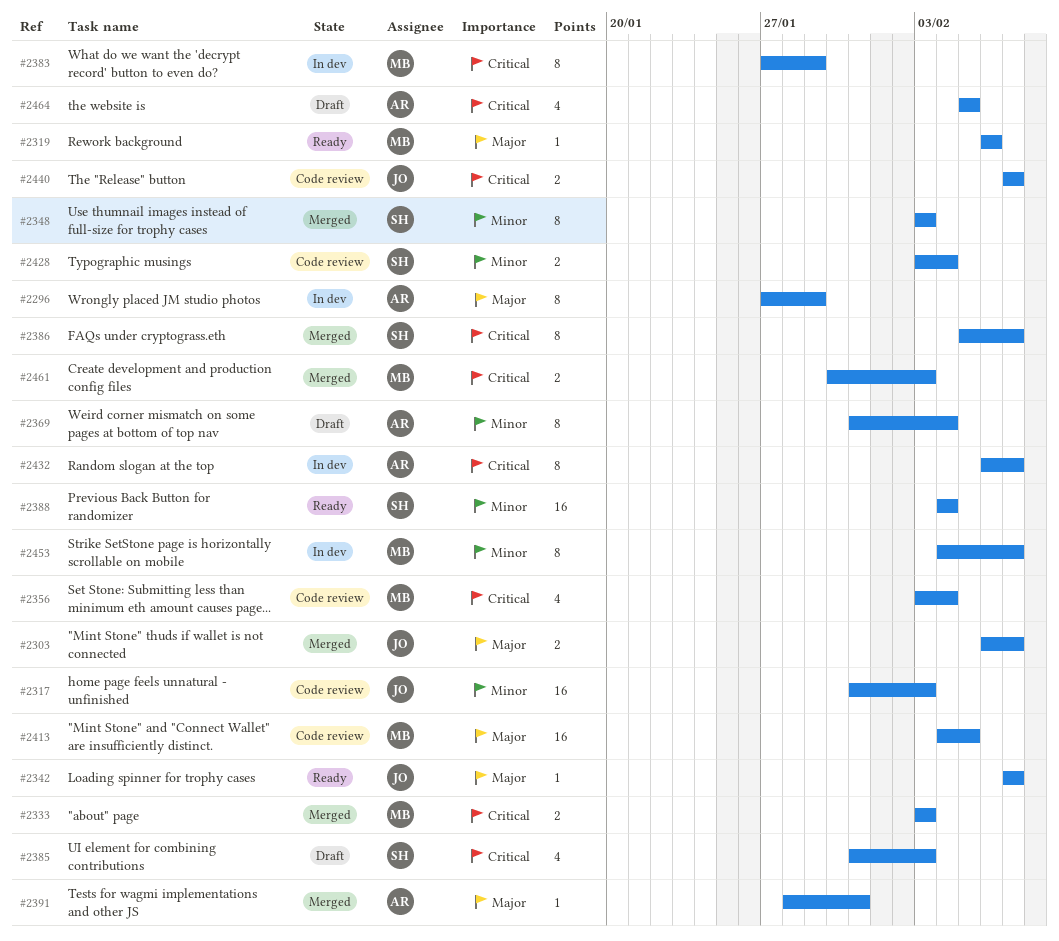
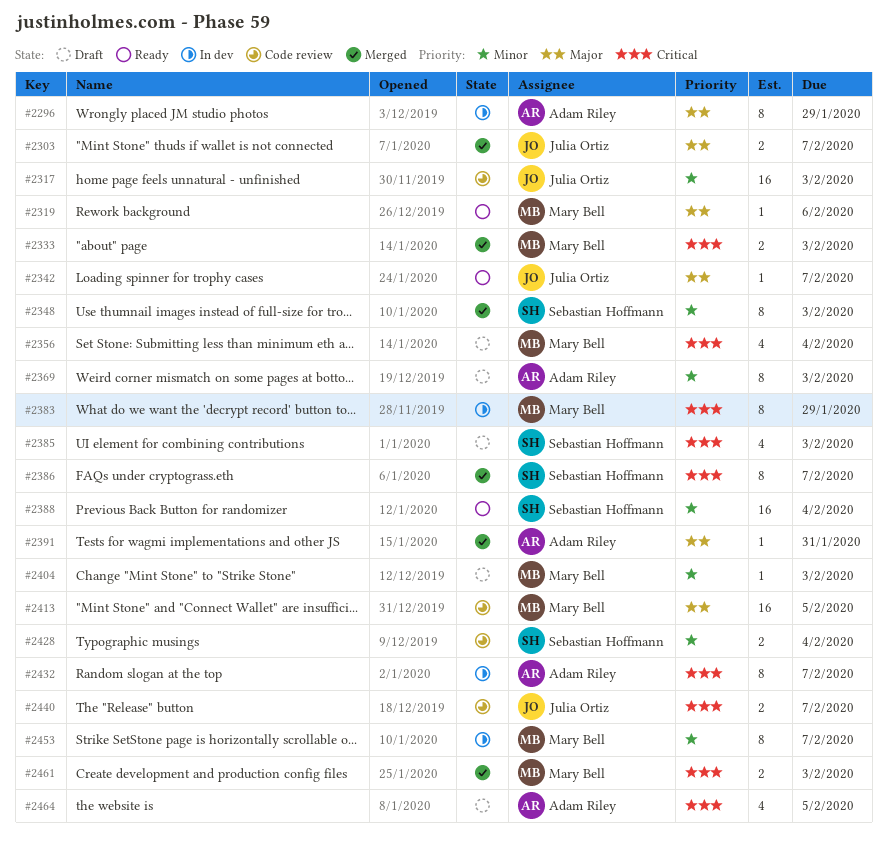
#2356, status: Code review -> Draft
#2369, due: Feb 4 -> Feb 3
#2404: none -> present

